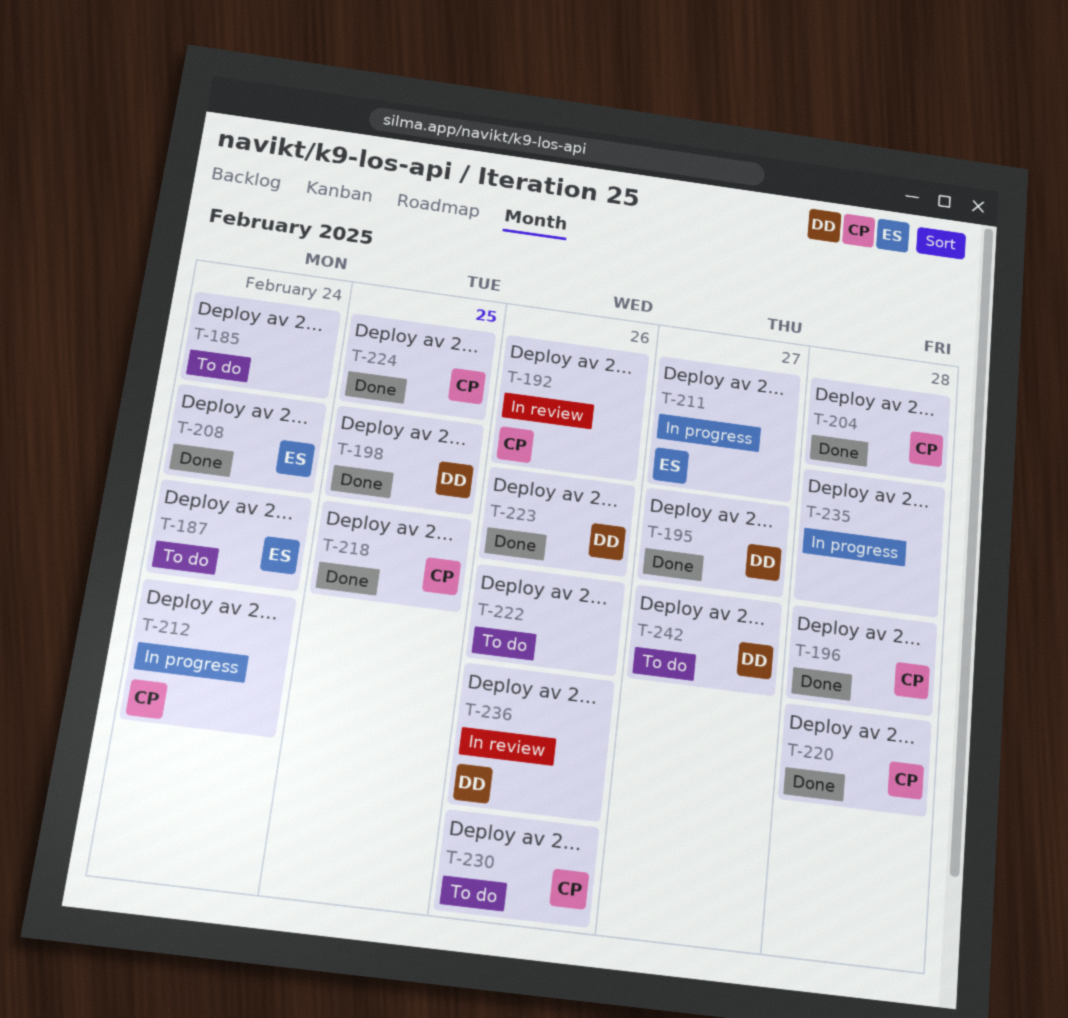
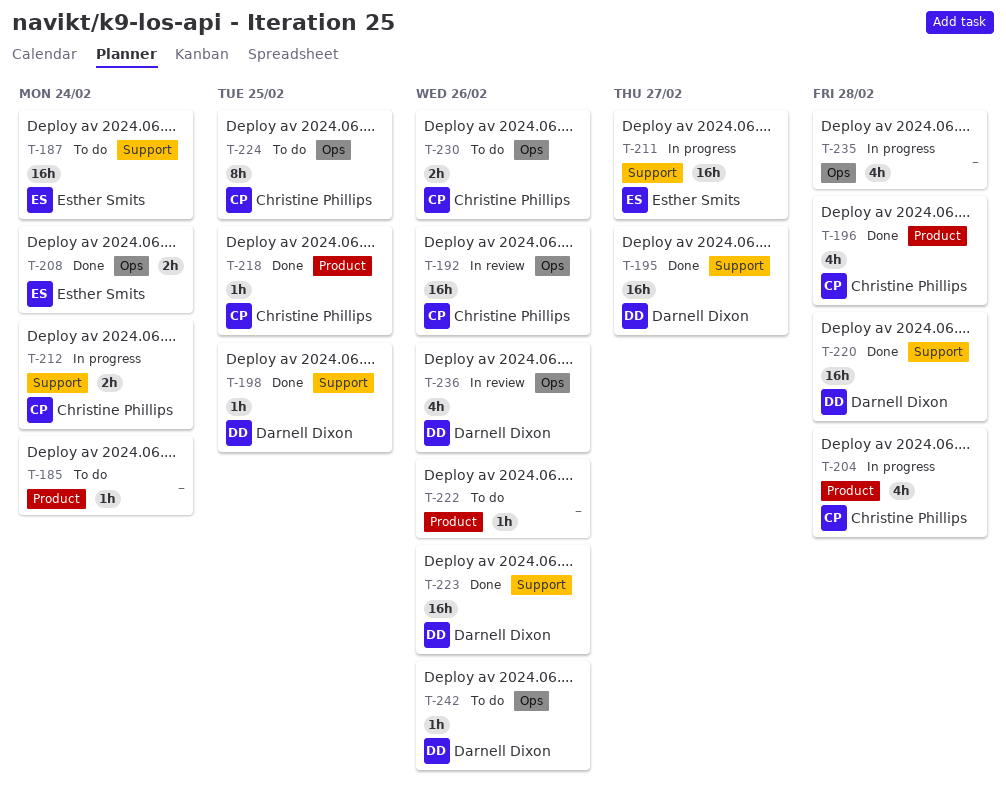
T-204, status: Done -> In progress
T-220, owner: Christine Phillips -> Darnell Dixon
T-224, status: Done -> To do
T-242, due: Feb 27 -> Feb 26

